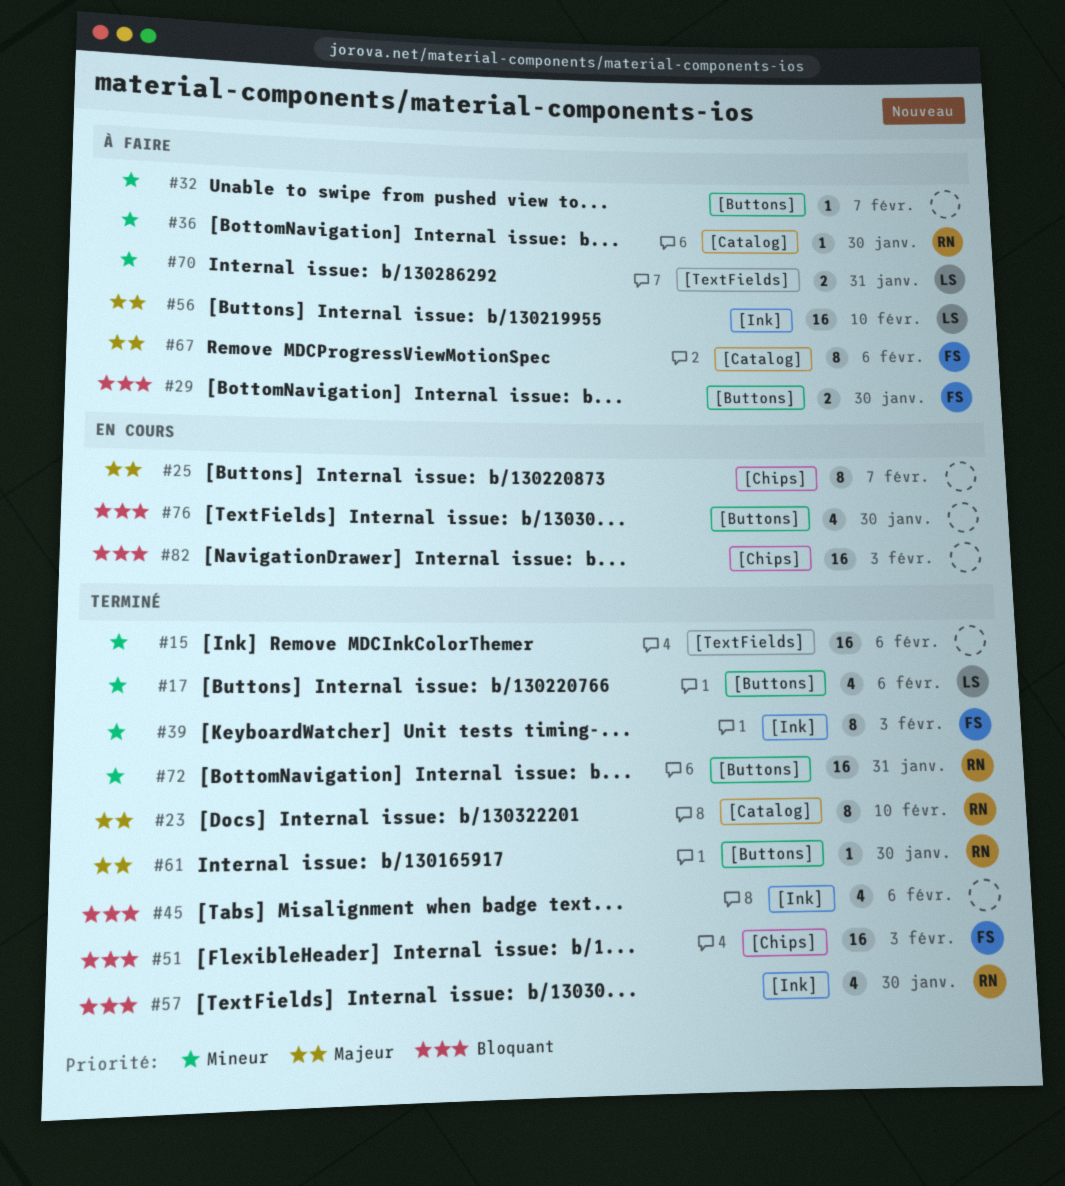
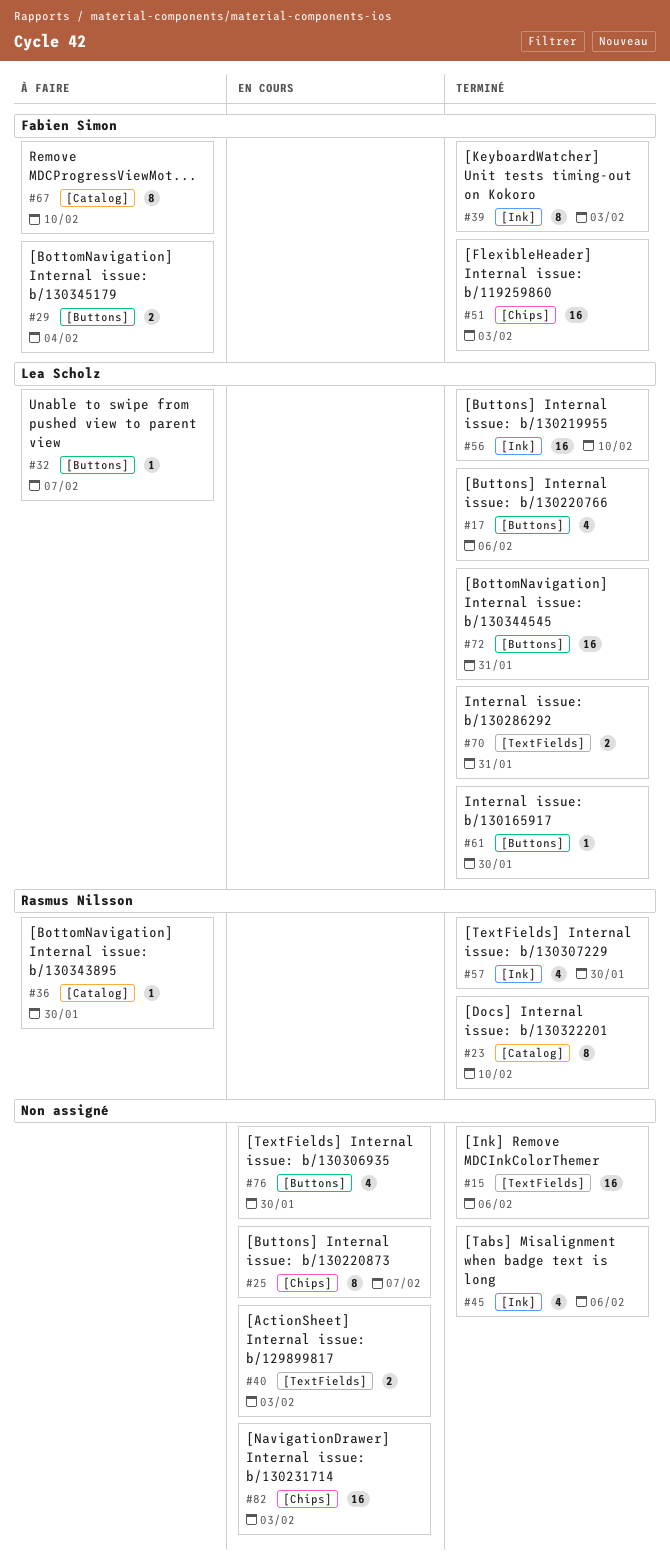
#29, due: Jan 30 -> Feb 4
#32, owner: none -> Lea Scholz
#40: none -> present
#56, status: À faire -> Terminé
#61, owner: Rasmus Nilsson -> Lea Scholz
#67, due: Feb 6 -> Feb 10
#70, status: À faire -> Terminé
#72, owner: Rasmus Nilsson -> Lea Scholz

